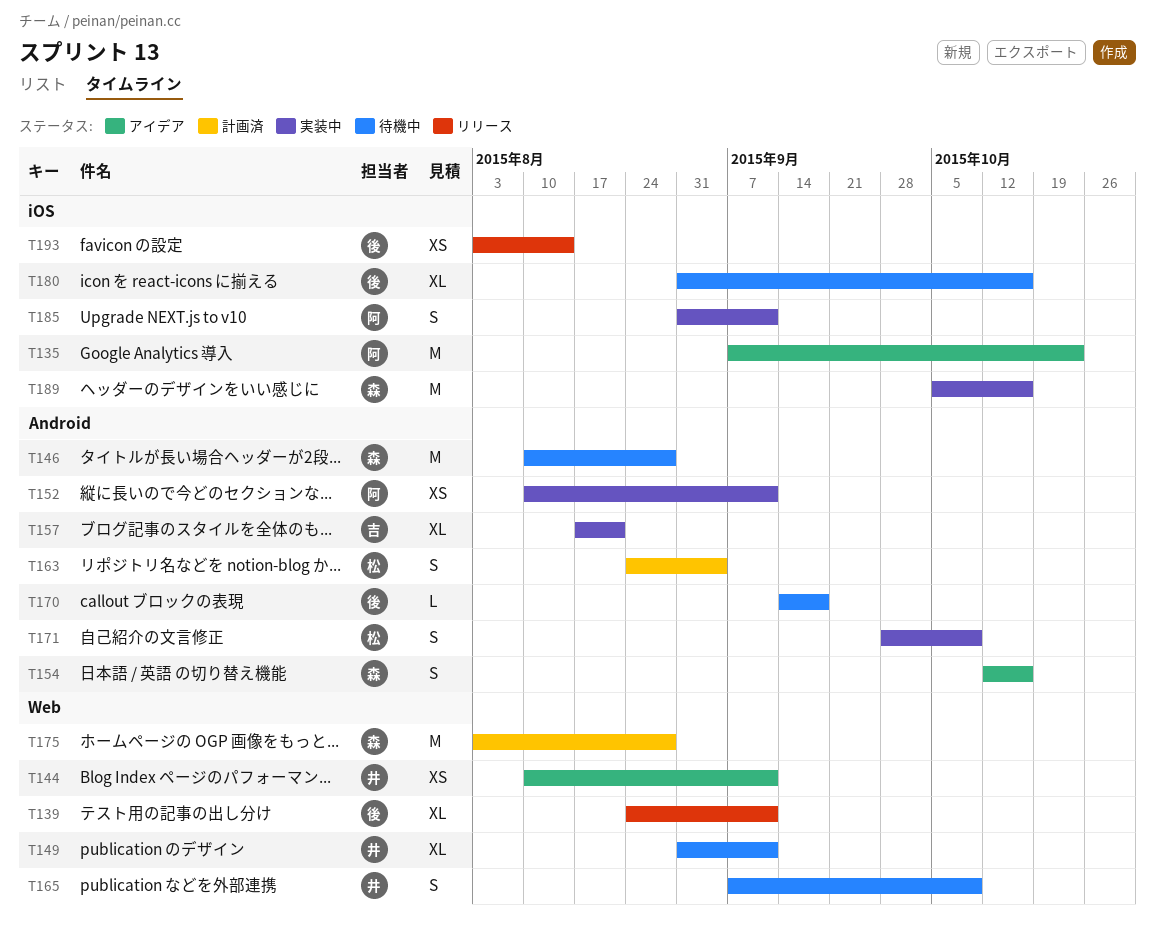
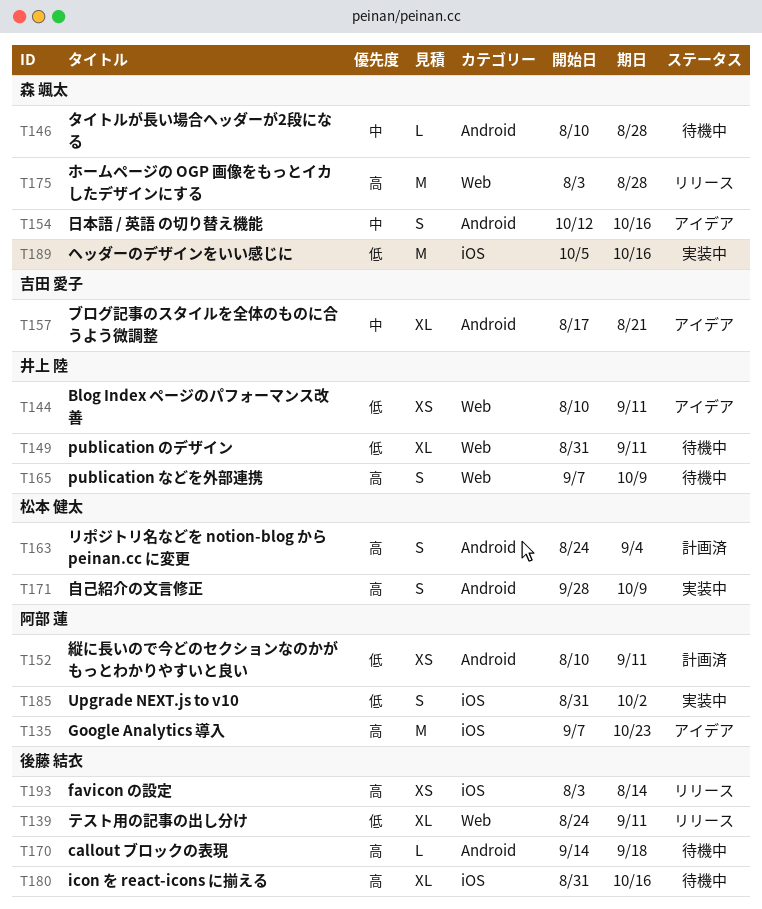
T146, estimate: M -> L
T152, status: 実装中 -> 計画済
T157, status: 実装中 -> アイデア
T175, status: 計画済 -> リリース
T185, due: Sep 11 -> Oct 2

